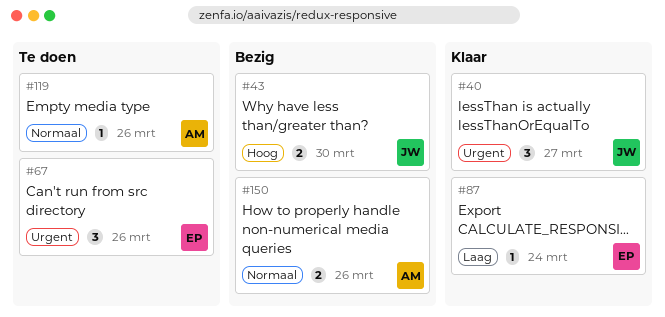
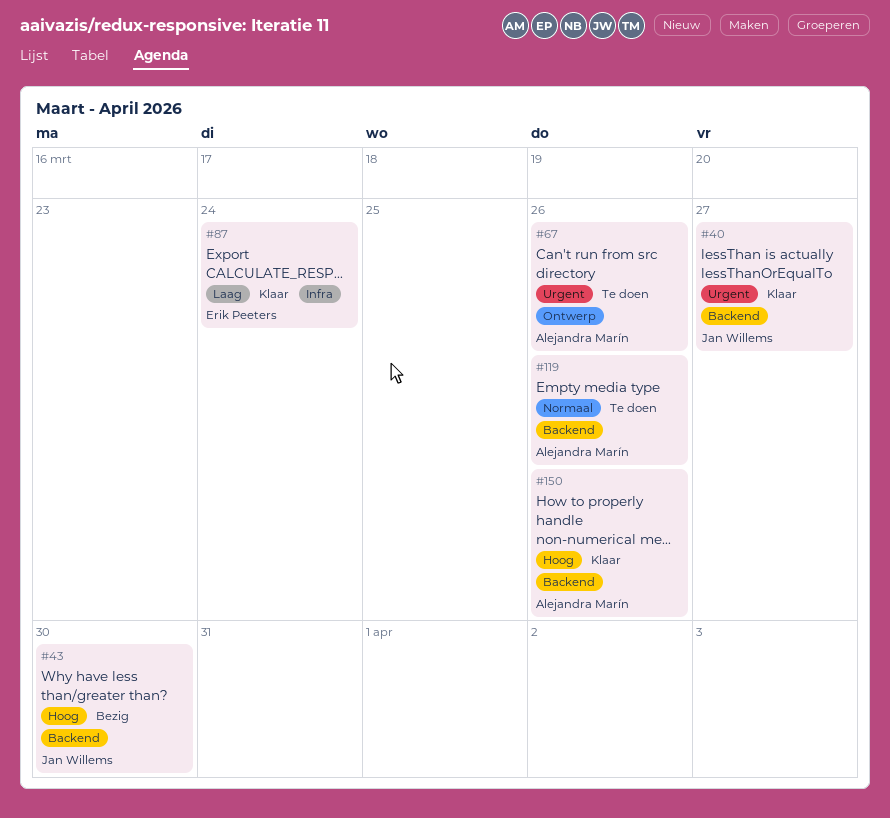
#67, owner: Erik Peeters -> Alejandra Marín
#150, status: Bezig -> Klaar
#150, priority: Normaal -> Hoog

